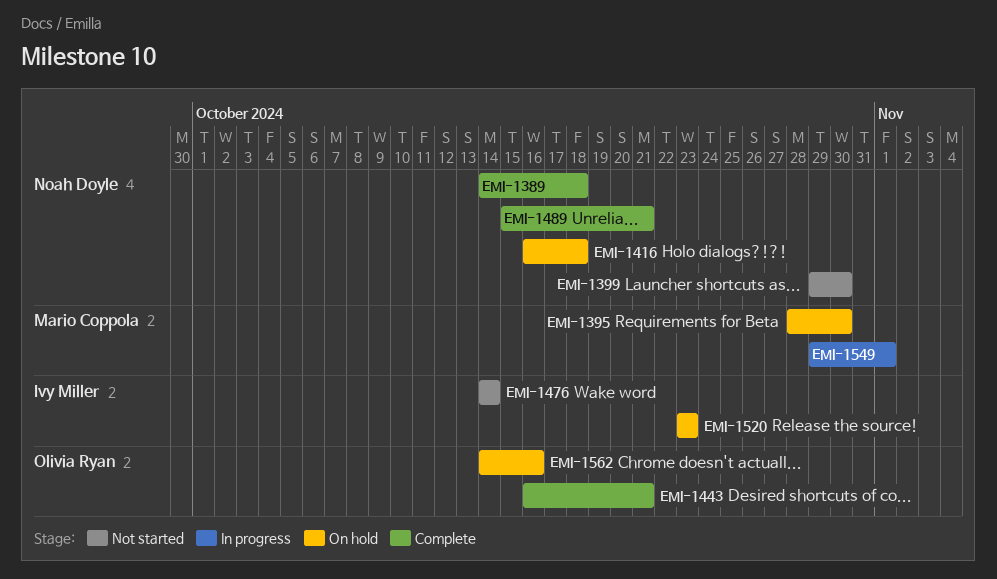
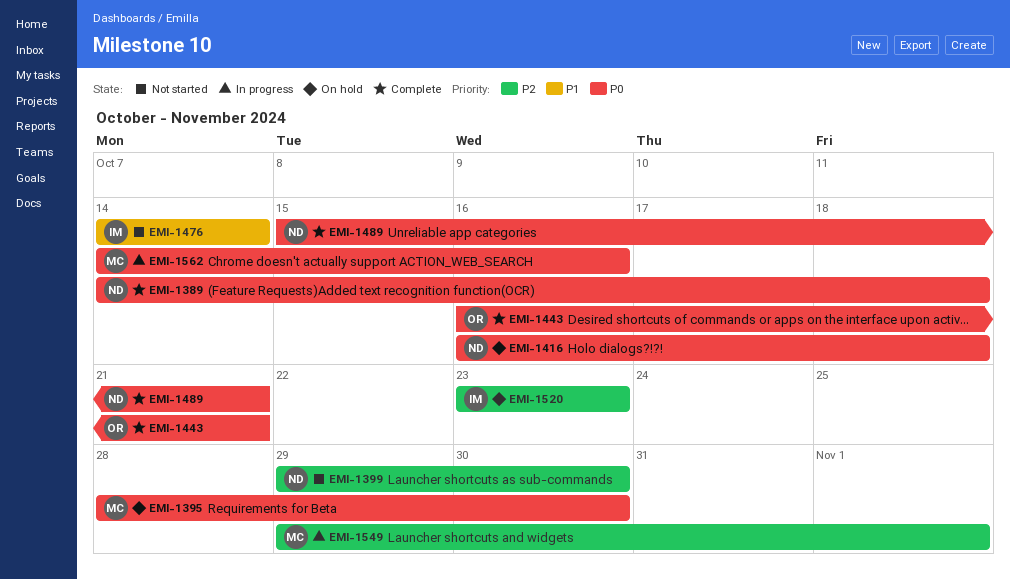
EMI-1562, status: On hold -> In progress
EMI-1562, owner: Olivia Ryan -> Mario Coppola

